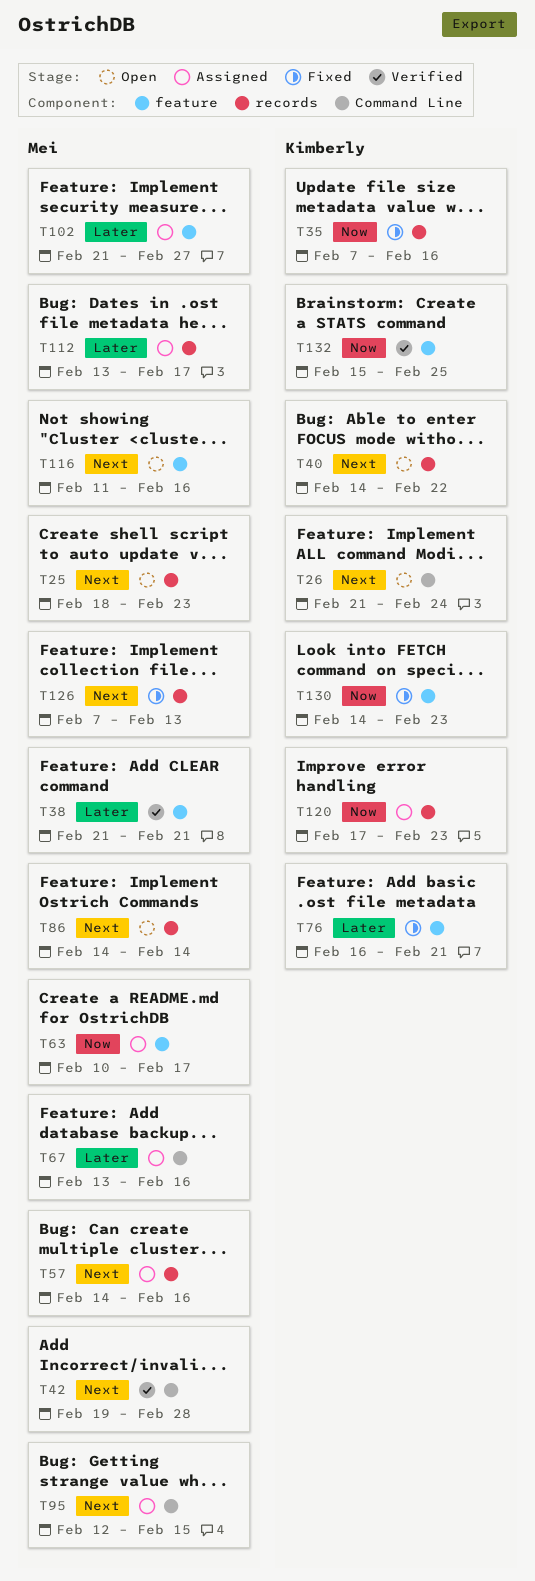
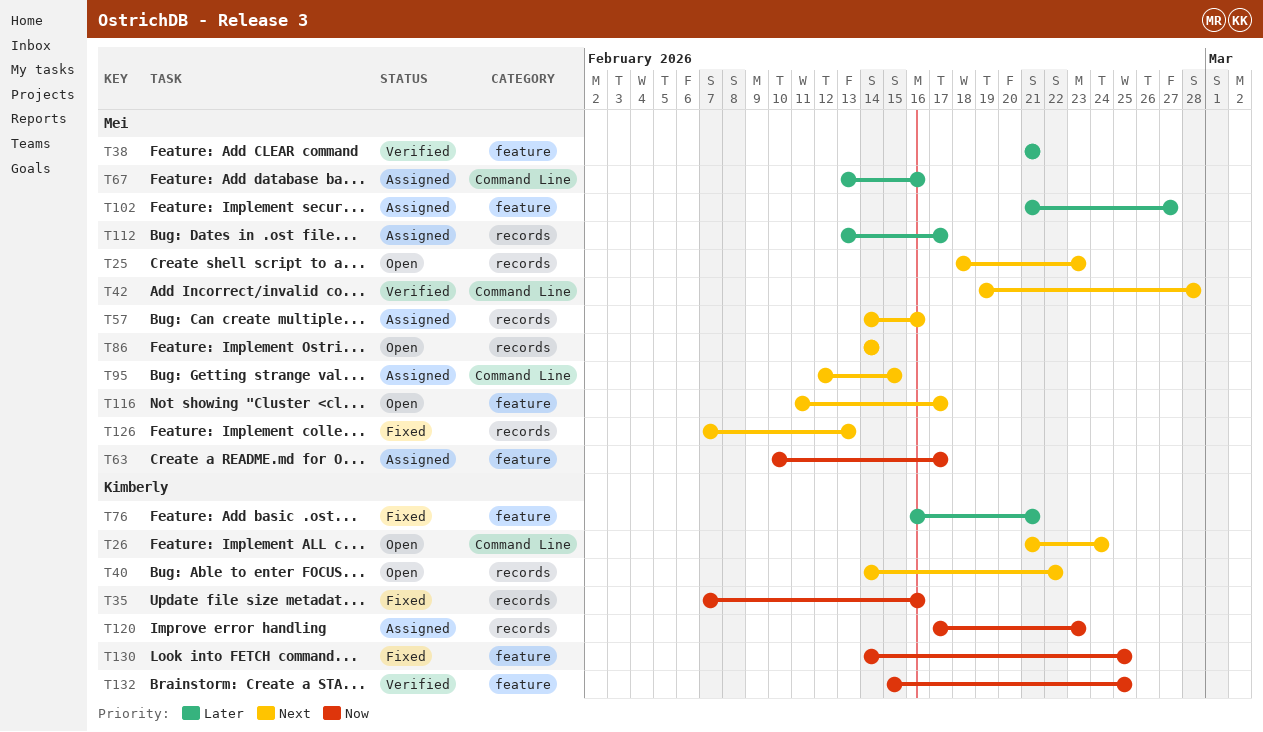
T116, due: Feb 16 -> Feb 17
T130, due: Feb 23 -> Feb 25

